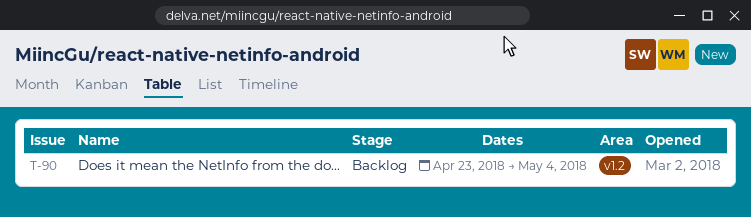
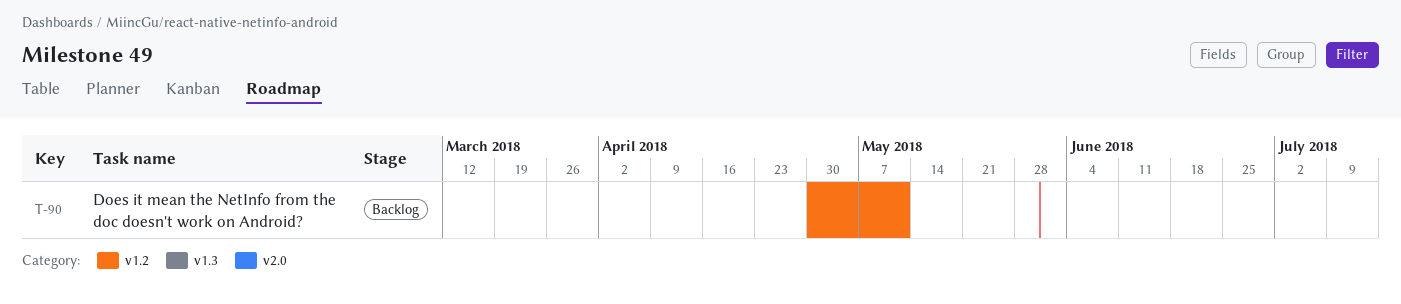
T-90, start: Apr 23 -> Apr 30
T-90, due: May 4 -> May 11

